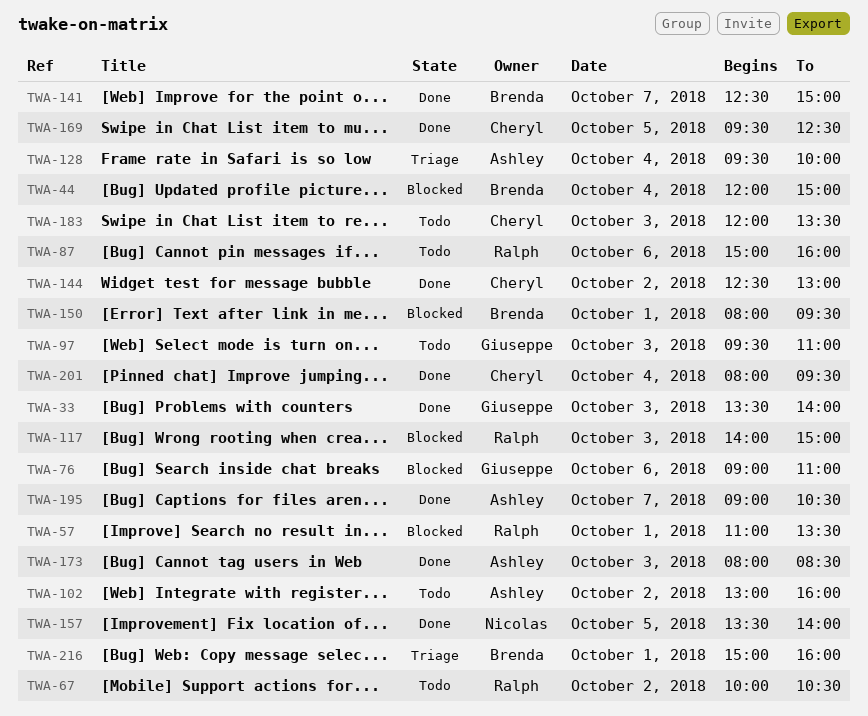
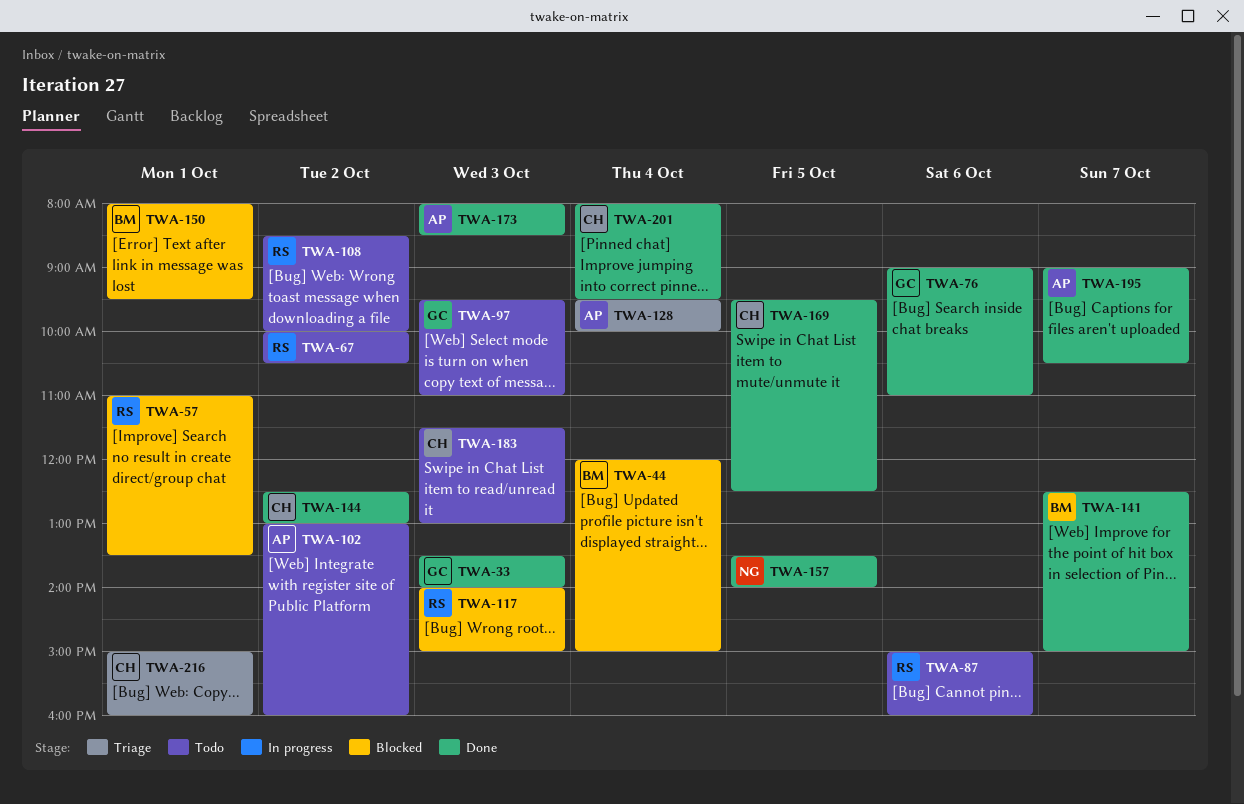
TWA-76, status: Blocked -> Done
TWA-108: none -> present
TWA-183, begins: 12:00 -> 11:30
TWA-183, ends: 13:30 -> 13:00
TWA-216, owner: Brenda -> Cheryl

